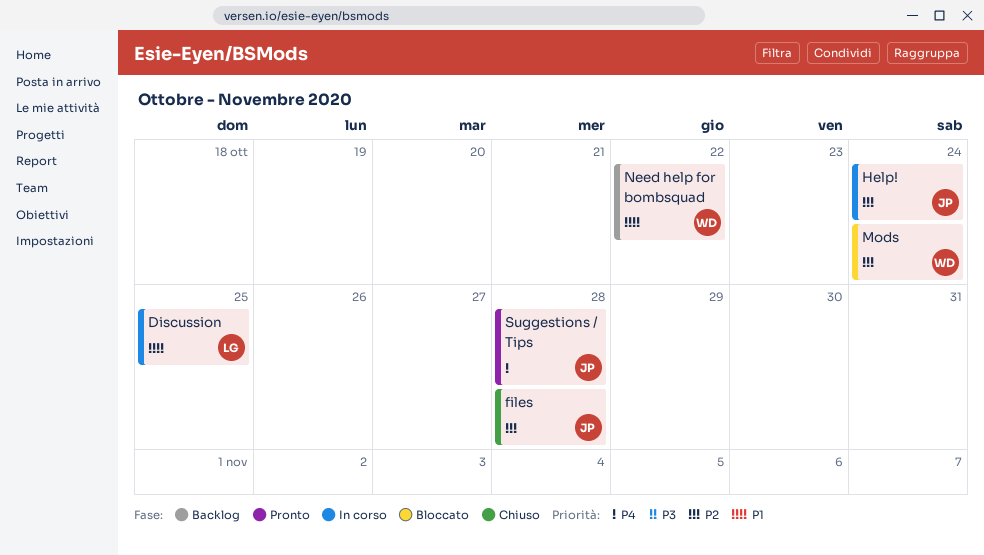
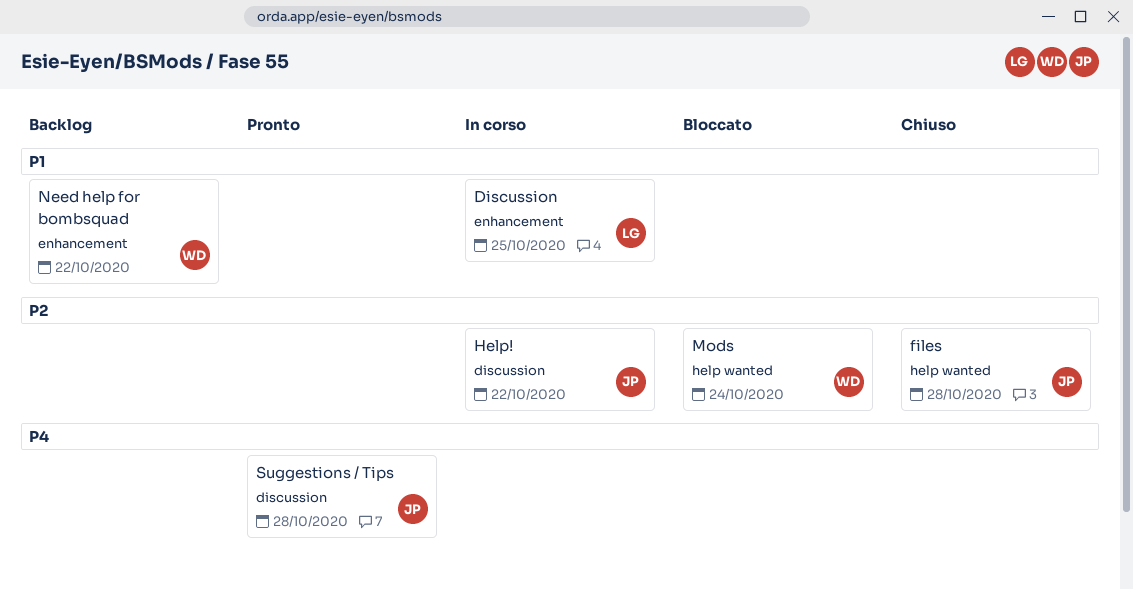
Help!, due: Oct 24 -> Oct 22

